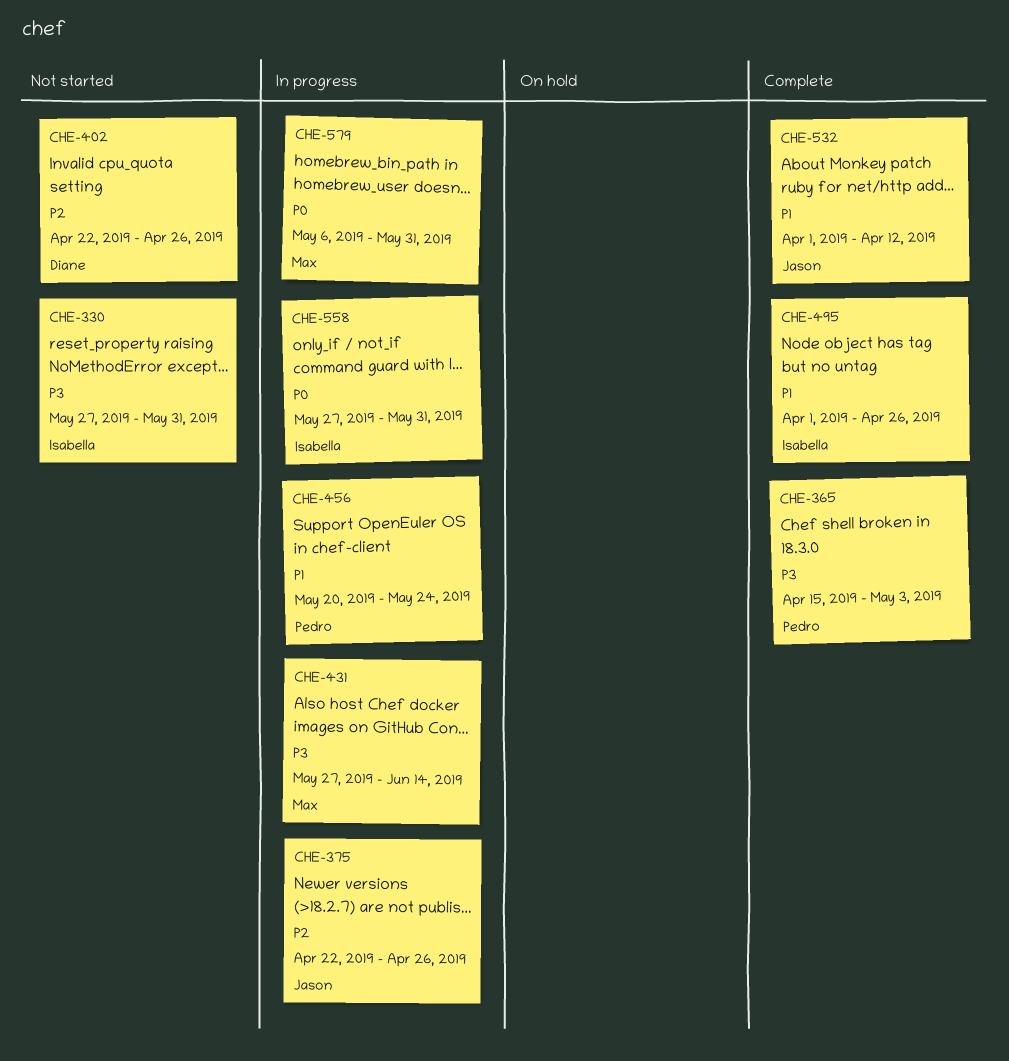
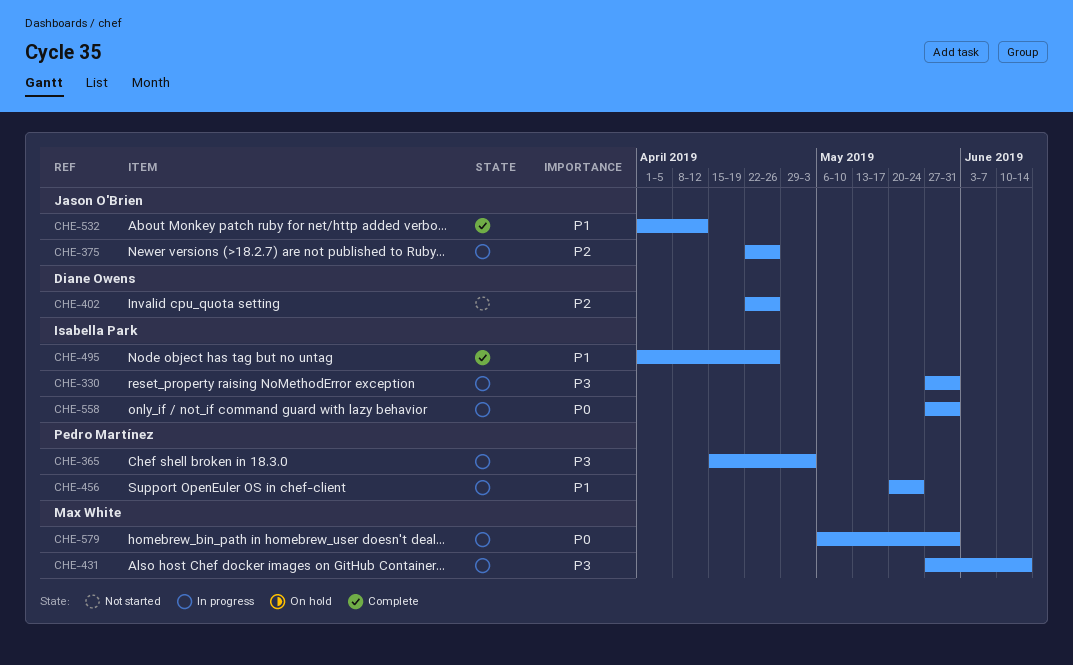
CHE-330, status: Not started -> In progress
CHE-365, status: Complete -> In progress

